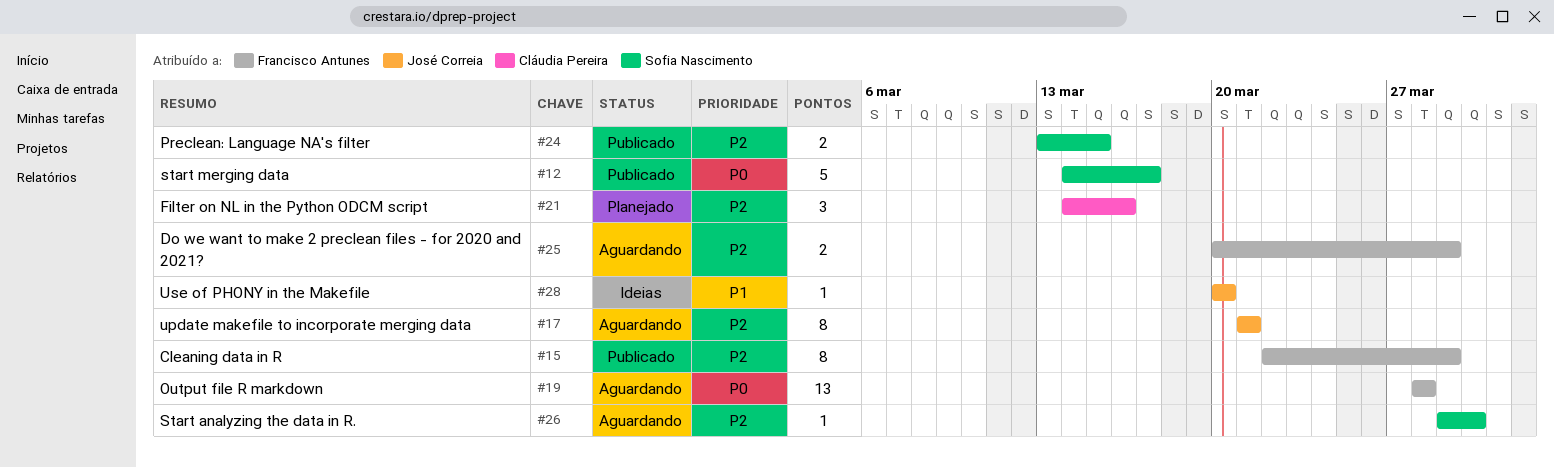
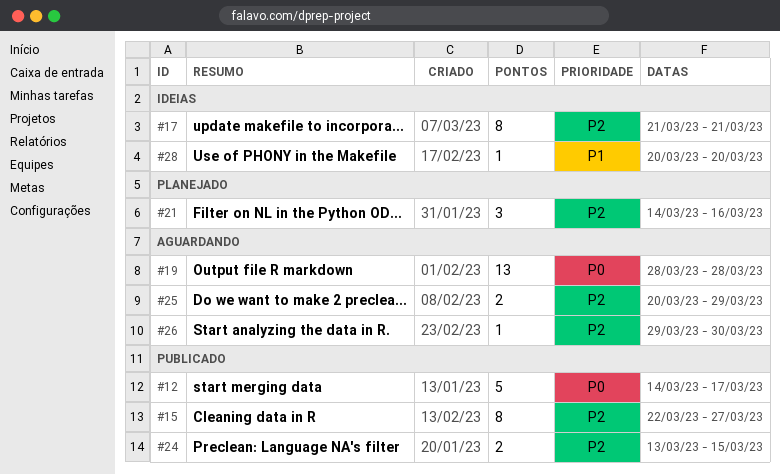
#15, due: Mar 29 -> Mar 27
#17, status: Aguardando -> Ideias

